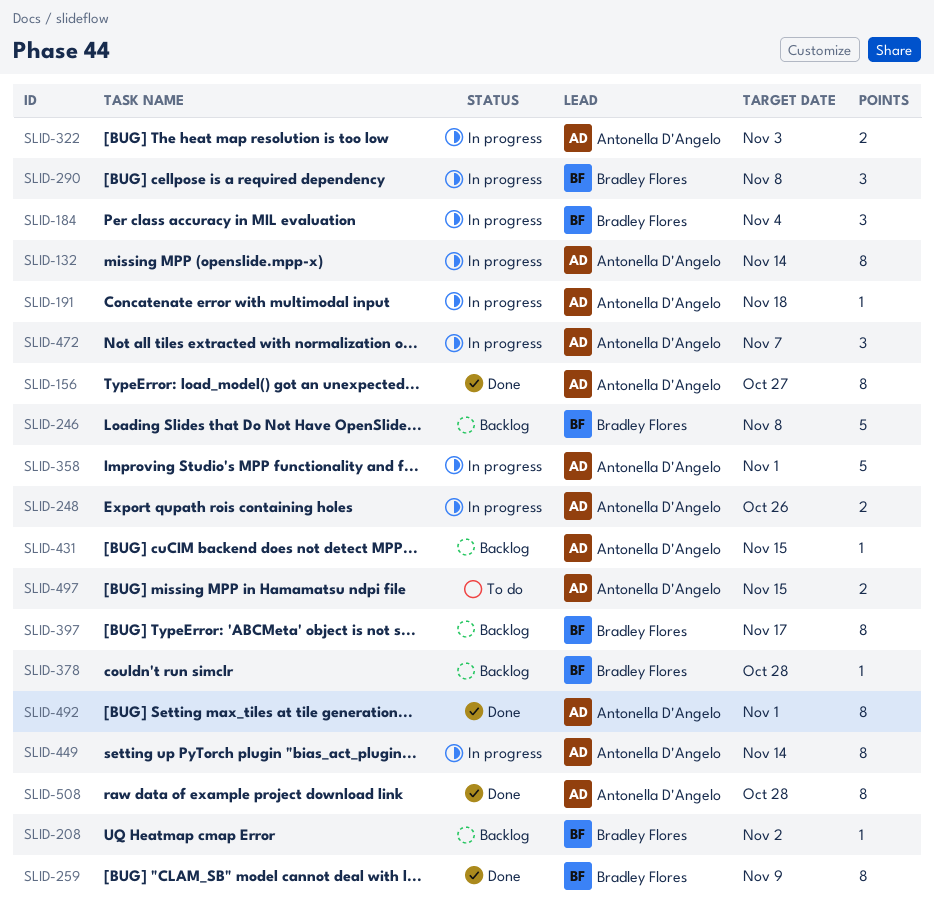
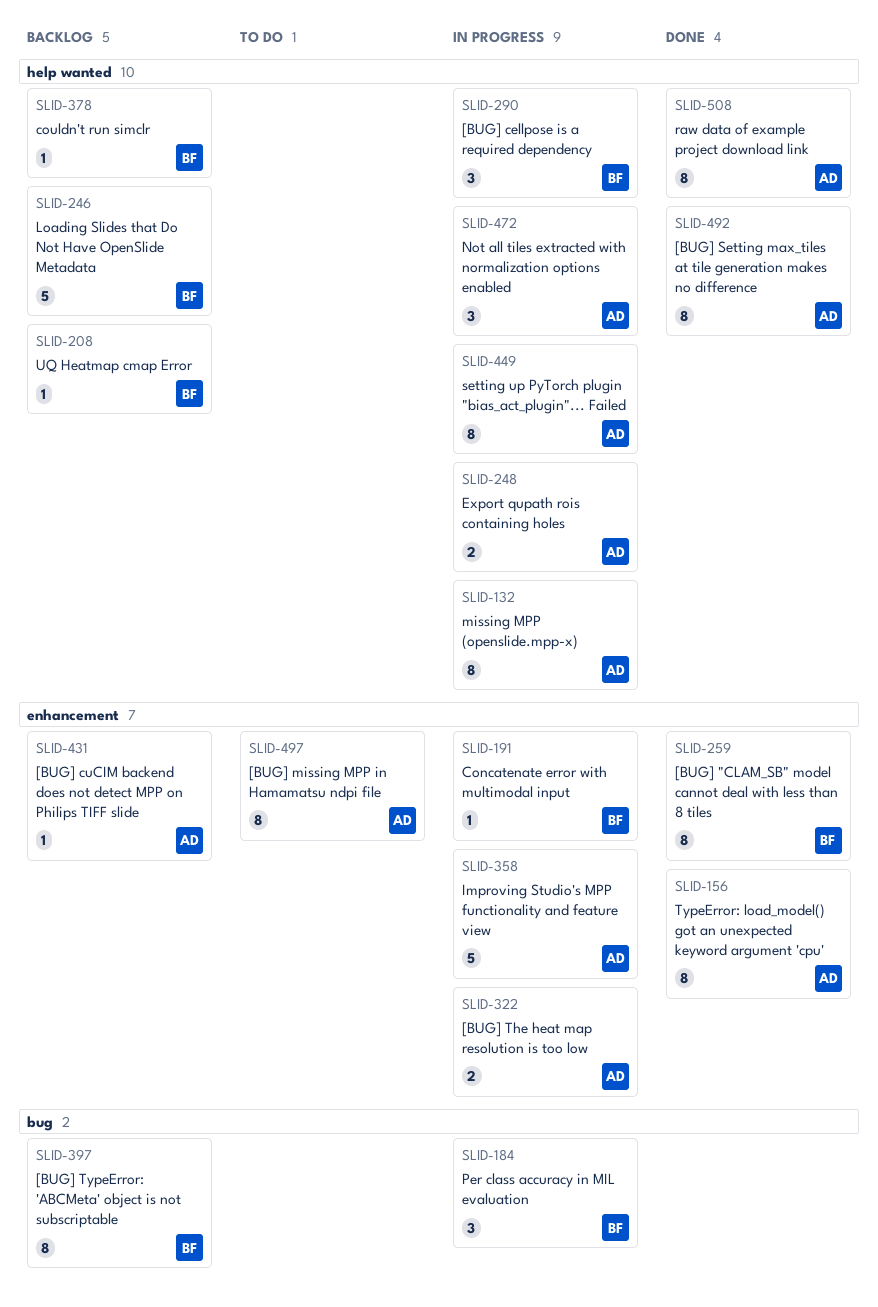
SLID-191, owner: Antonella D'Angelo -> Bradley Flores
SLID-497, estimate: 2 -> 8

